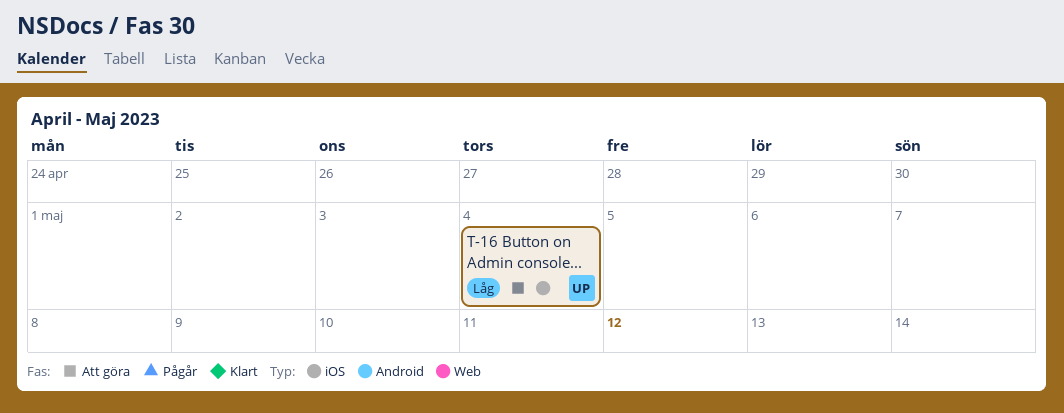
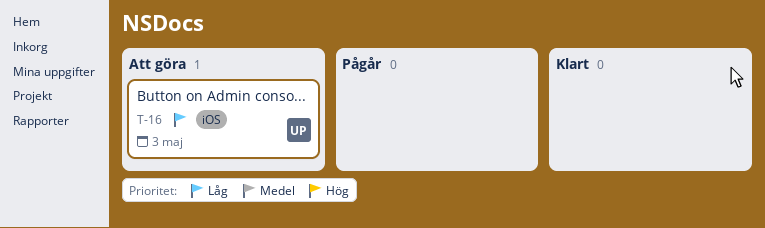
T-16, due: May 4 -> May 3

